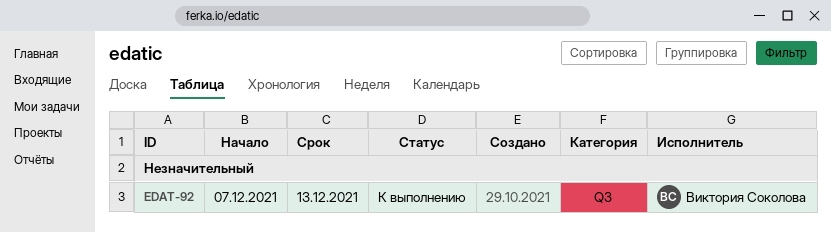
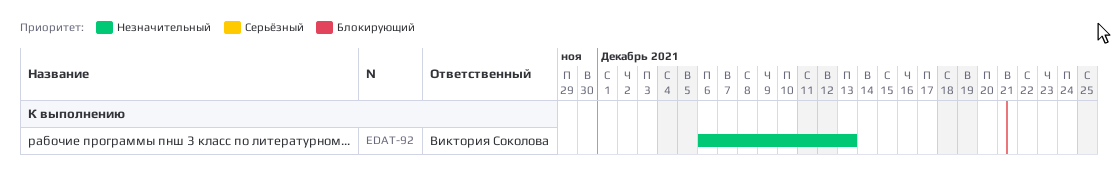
EDAT-92, start: Dec 7 -> Dec 6

